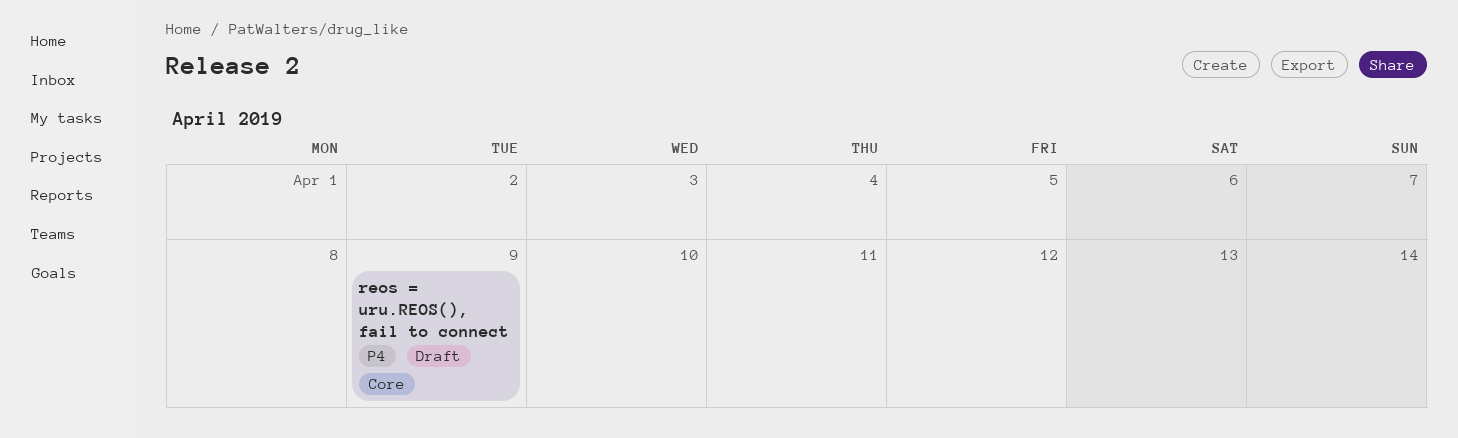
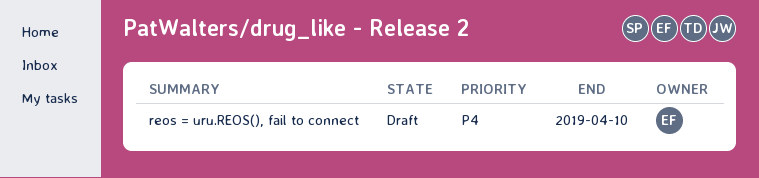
reos = uru.REOS(), fail to connect, due: Apr 9 -> Apr 10

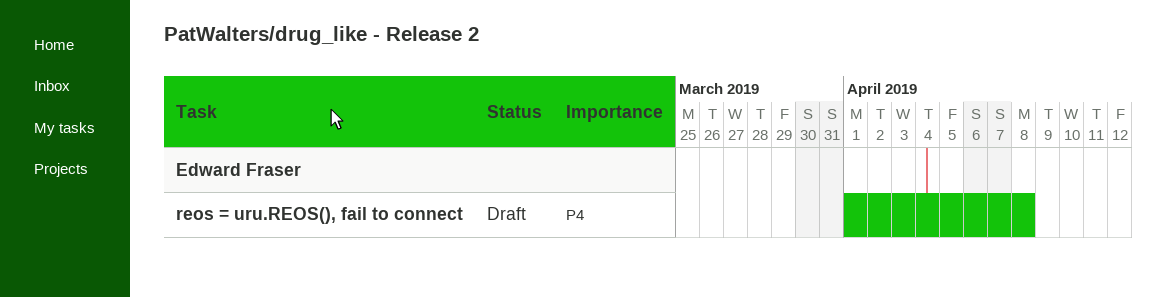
reos = uru.REOS(), fail to connect, due: Apr 10 -> Apr 8

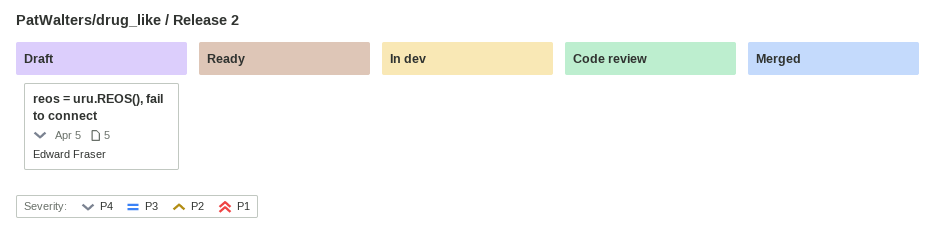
reos = uru.REOS(), fail to connect, due: Apr 8 -> Apr 5

